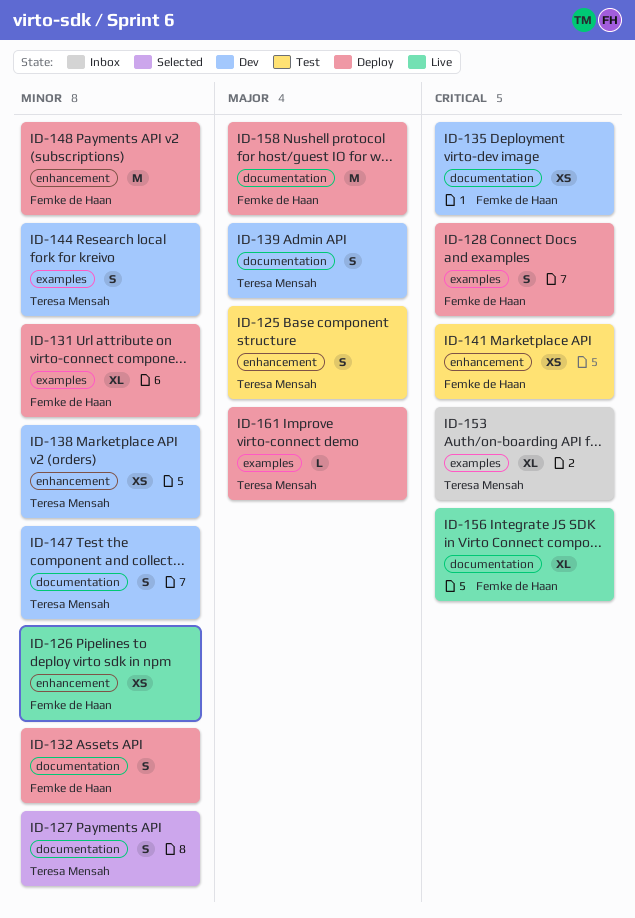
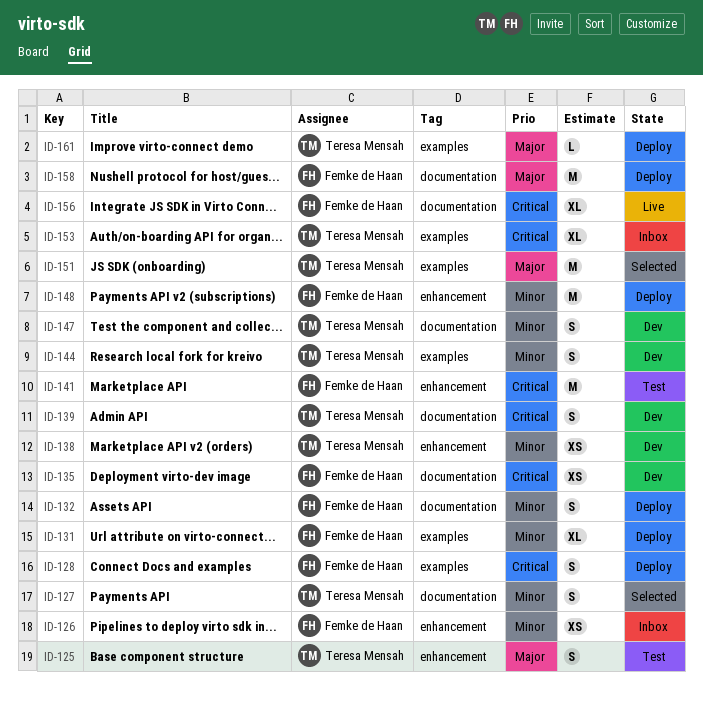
ID-126, status: Live -> Inbox
ID-139, priority: Major -> Critical
ID-141, estimate: XS -> M
ID-151: none -> present

